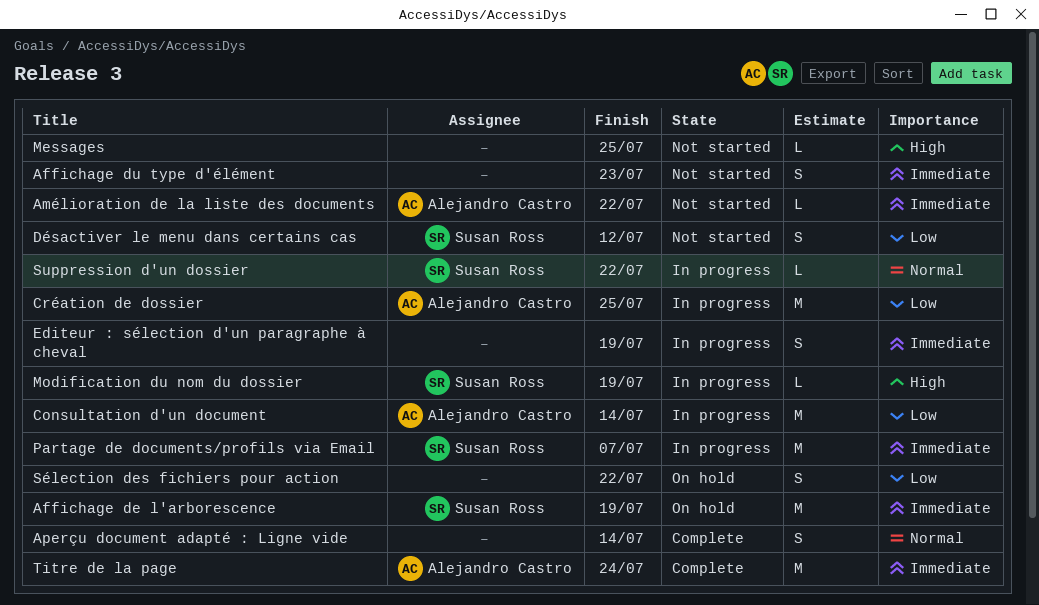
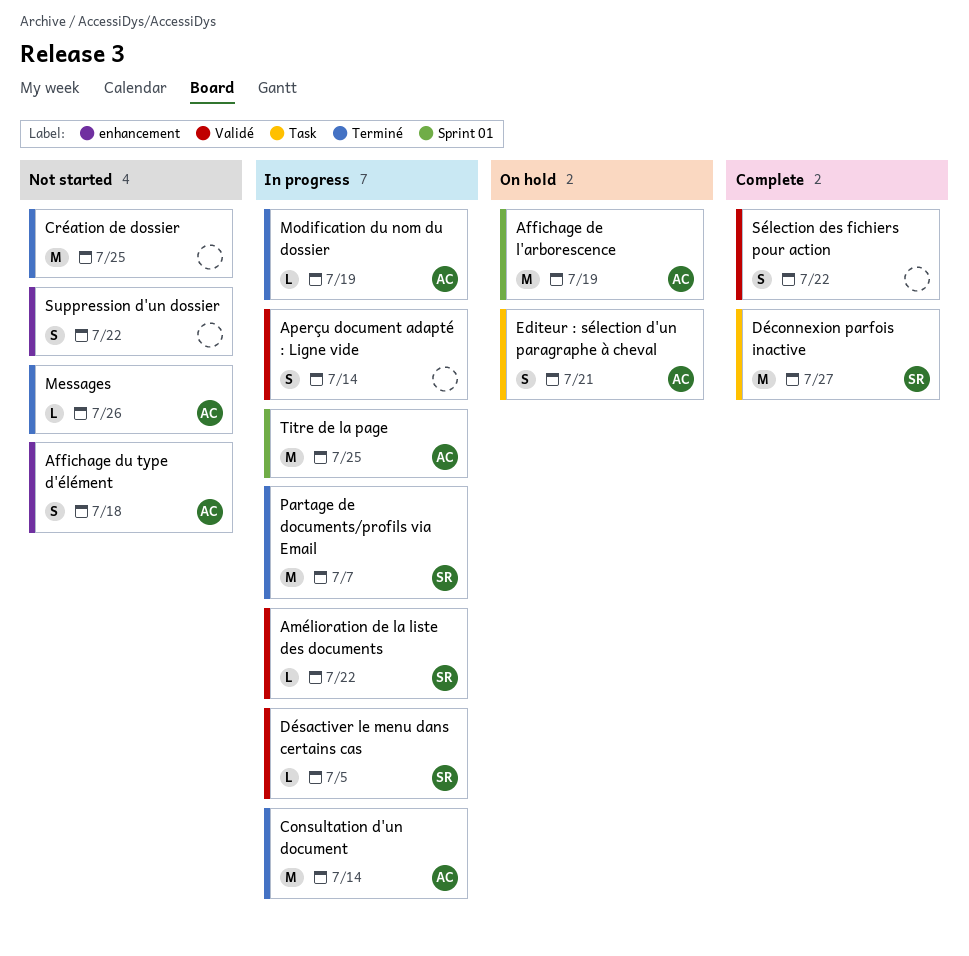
Affichage de l'arborescence, owner: Susan Ross -> Alejandro Castro
Affichage du type d'élément, owner: none -> Alejandro Castro
Affichage du type d'élément, due: Jul 23 -> Jul 18
Amélioration de la liste des documents, status: Not started -> In progress
Amélioration de la liste des documents, owner: Alejandro Castro -> Susan Ross
Aperçu document adapté : Ligne vide, status: Complete -> In progress
Création de dossier, status: In progress -> Not started
Création de dossier, owner: Alejandro Castro -> none
Déconnexion parfois inactive: none -> present
Désactiver le menu dans certains cas, status: Not started -> In progress
Désactiver le menu dans certains cas, estimate: S -> L
Désactiver le menu dans certains cas, due: Jul 12 -> Jul 5
Editeur : sélection d'un paragraphe à cheval, status: In progress -> On hold
Editeur : sélection d'un paragraphe à cheval, owner: none -> Alejandro Castro
Editeur : sélection d'un paragraphe à cheval, due: Jul 19 -> Jul 21
Messages, owner: none -> Alejandro Castro
Messages, due: Jul 25 -> Jul 26
Modification du nom du dossier, owner: Susan Ross -> Alejandro Castro
Suppression d'un dossier, status: In progress -> Not started
Suppression d'un dossier, owner: Susan Ross -> none
Suppression d'un dossier, estimate: L -> S
Sélection des fichiers pour action, status: On hold -> Complete
Titre de la page, status: Complete -> In progress
Titre de la page, due: Jul 24 -> Jul 25

